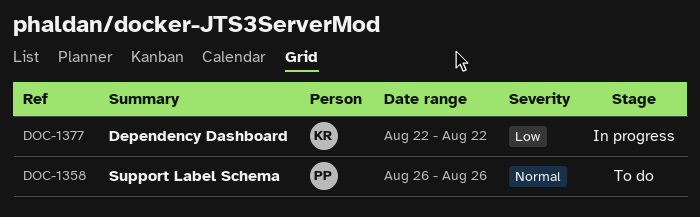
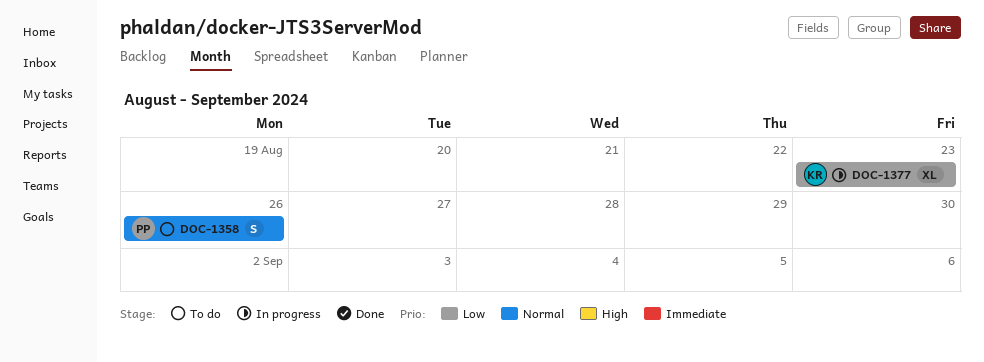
DOC-1377, start: Aug 22 -> Aug 23
DOC-1377, due: Aug 22 -> Aug 23

